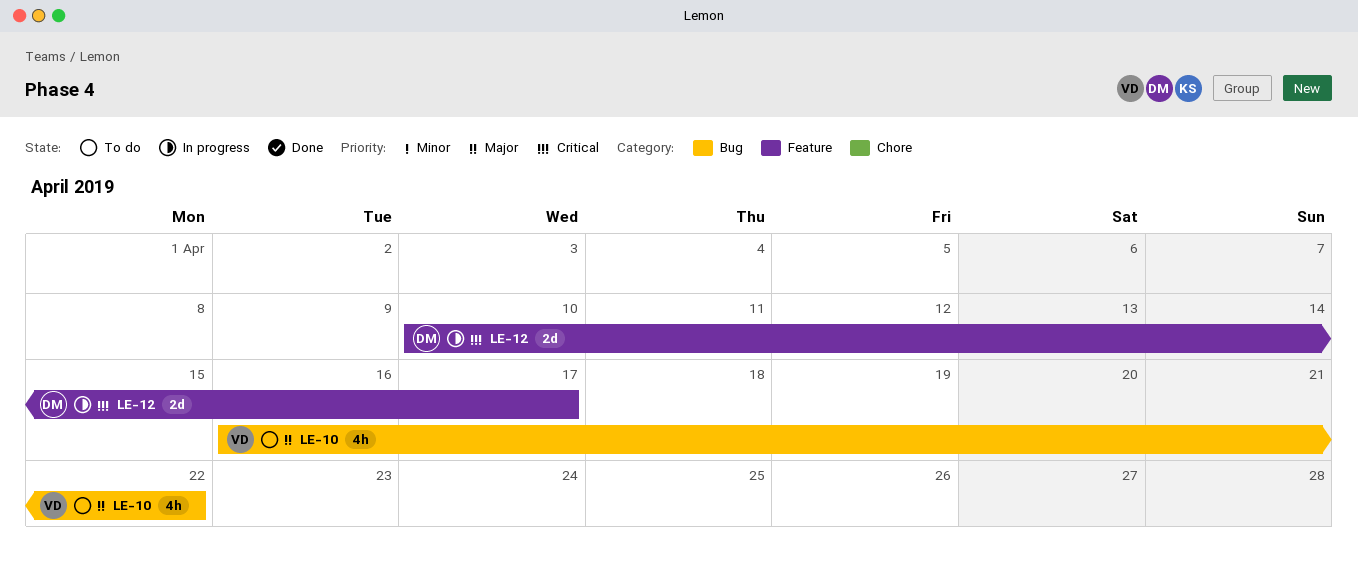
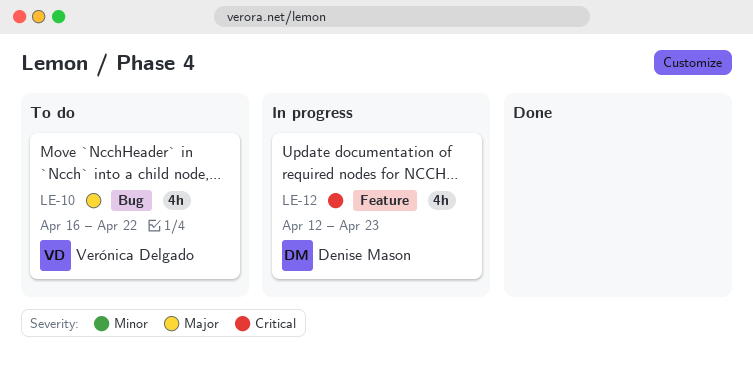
LE-12, estimate: 2d -> 4h
LE-12, start: Apr 10 -> Apr 12
LE-12, due: Apr 17 -> Apr 23

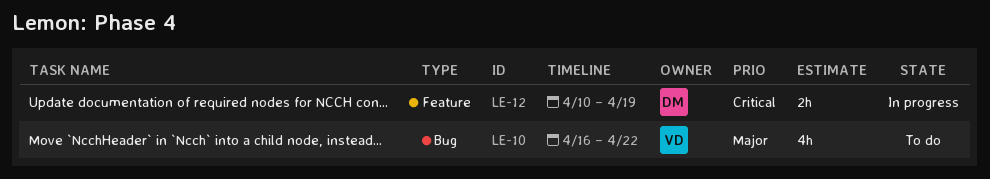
LE-12, estimate: 4h -> 2h
LE-12, start: Apr 12 -> Apr 10
LE-12, due: Apr 23 -> Apr 19

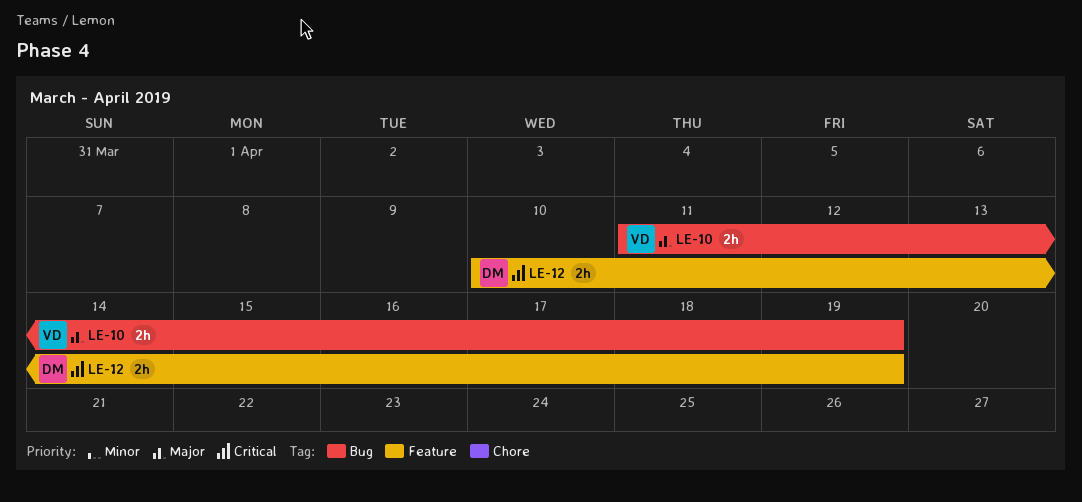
LE-10, estimate: 4h -> 2h
LE-10, start: Apr 16 -> Apr 11
LE-10, due: Apr 22 -> Apr 19

